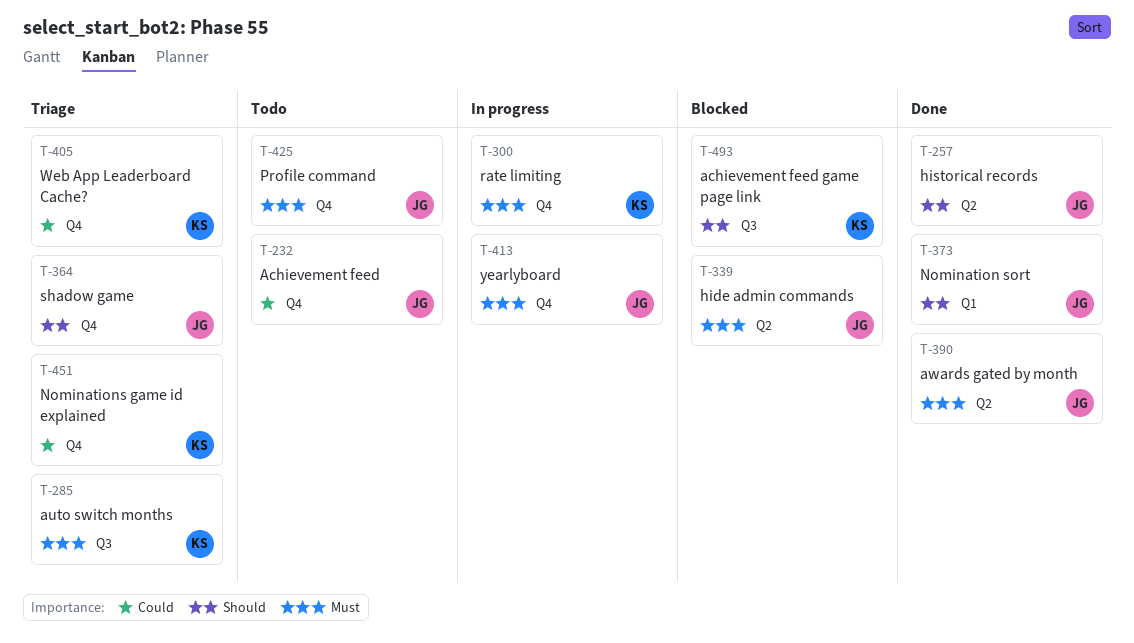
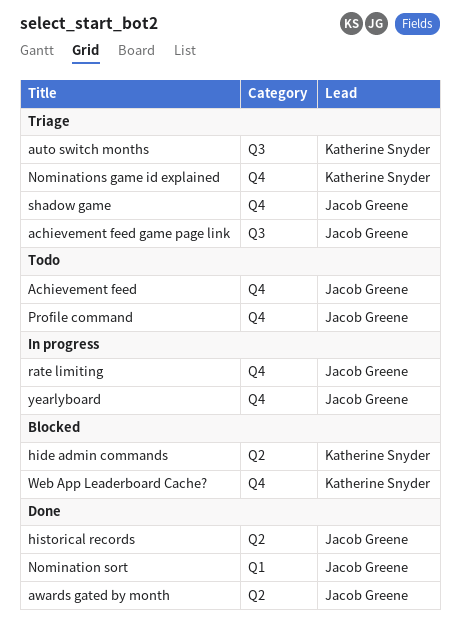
achievement feed game page link, status: Blocked -> Triage
achievement feed game page link, owner: Katherine Snyder -> Jacob Greene
hide admin commands, owner: Jacob Greene -> Katherine Snyder
rate limiting, owner: Katherine Snyder -> Jacob Greene
Web App Leaderboard Cache?, status: Triage -> Blocked

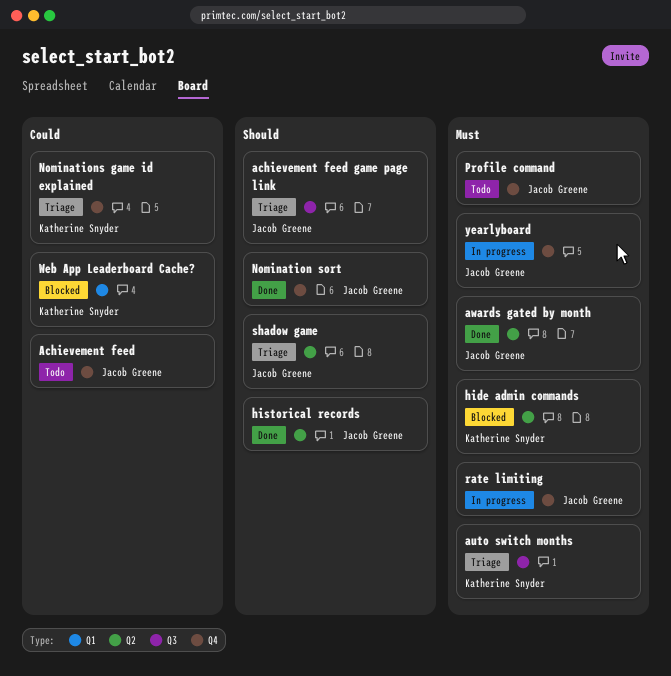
Nomination sort, label: Q1 -> Q4
shadow game, label: Q4 -> Q2
Web App Leaderboard Cache?, label: Q4 -> Q1

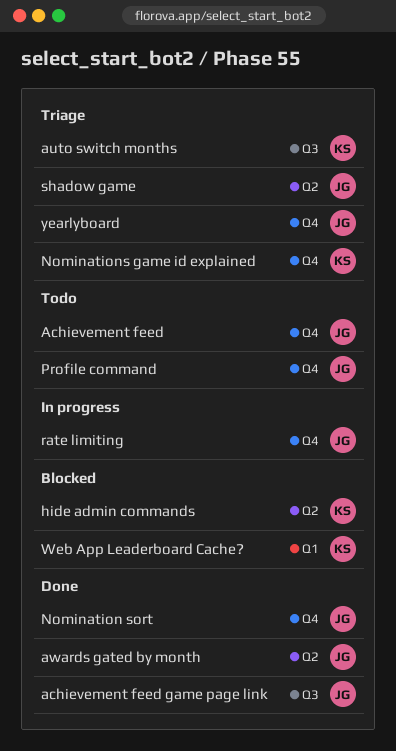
achievement feed game page link, status: Triage -> Done
historical records: present -> none
yearlyboard, status: In progress -> Triage

